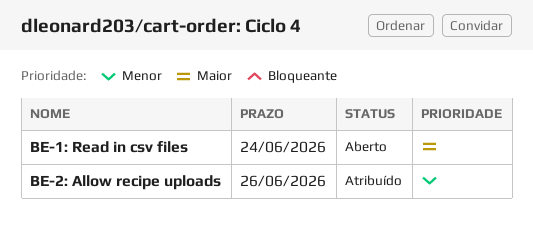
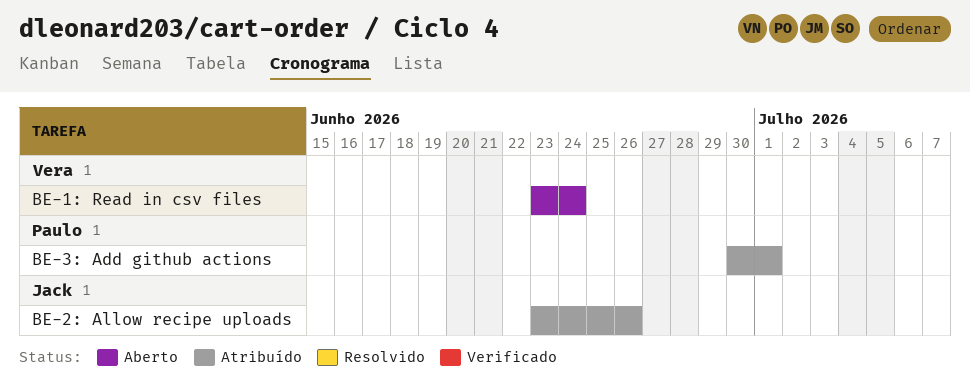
BE-3: Add github actions: none -> present

